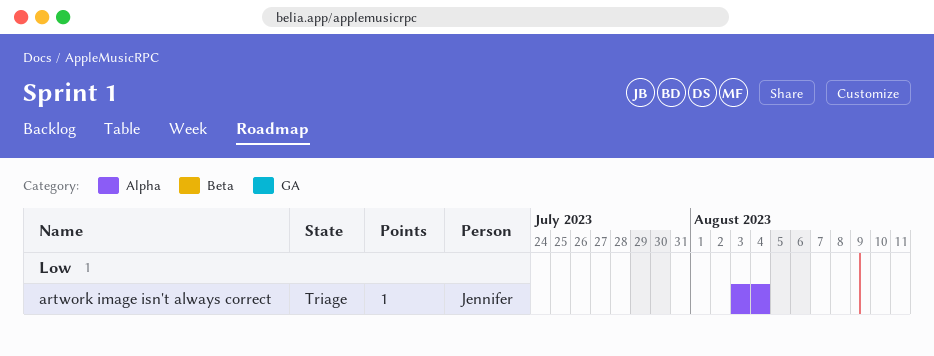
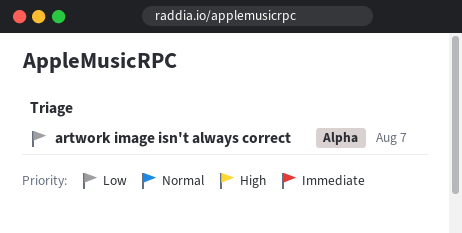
artwork image isn't always correct, due: Aug 4 -> Aug 7

